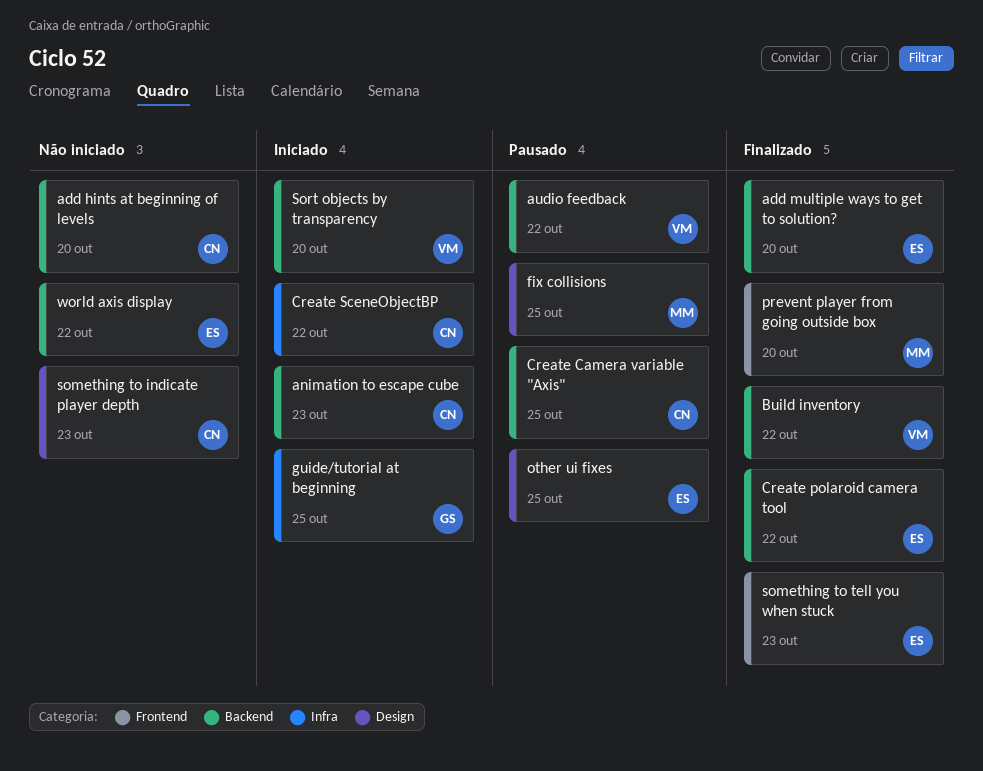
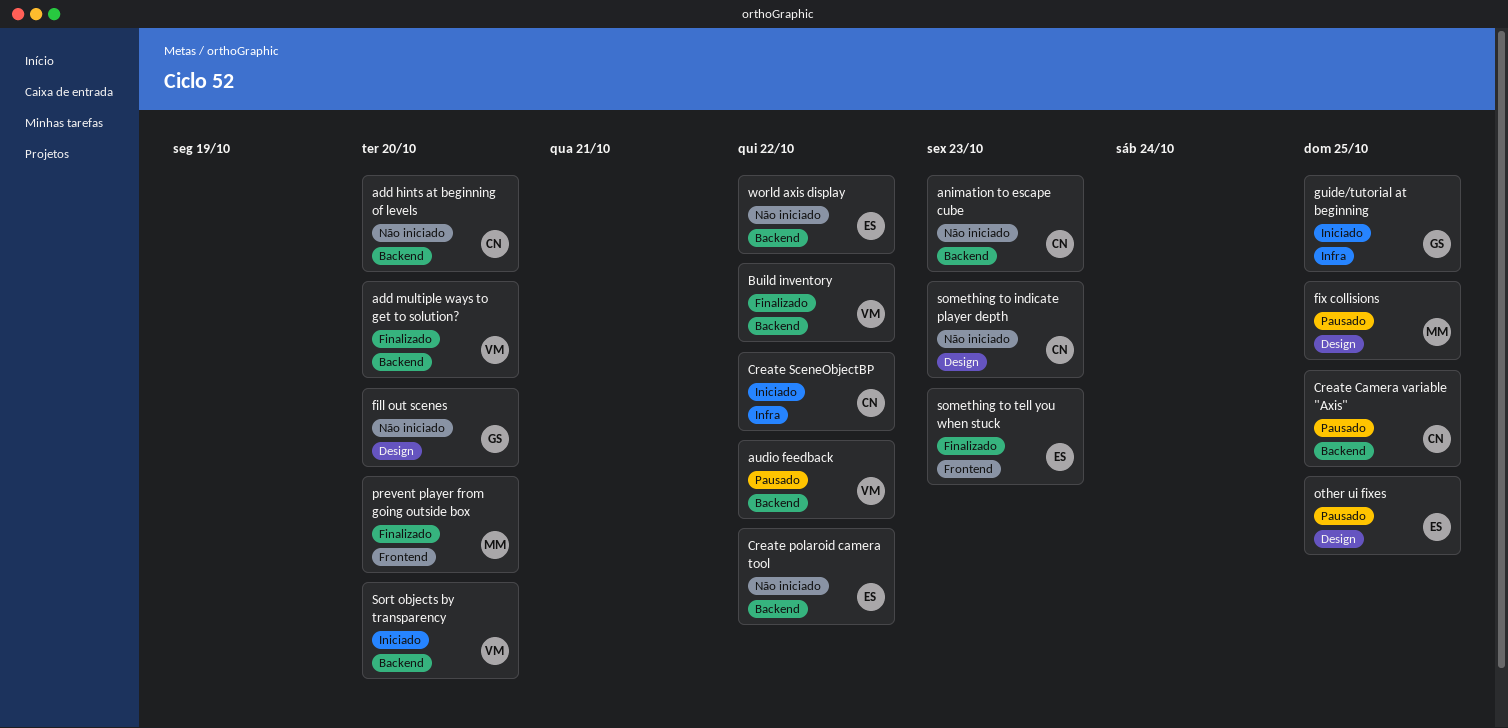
add multiple ways to get to solution?, owner: ES -> VM
animation to escape cube, status: Iniciado -> Não iniciado
Create polaroid camera tool, status: Finalizado -> Não iniciado
fill out scenes: none -> present

